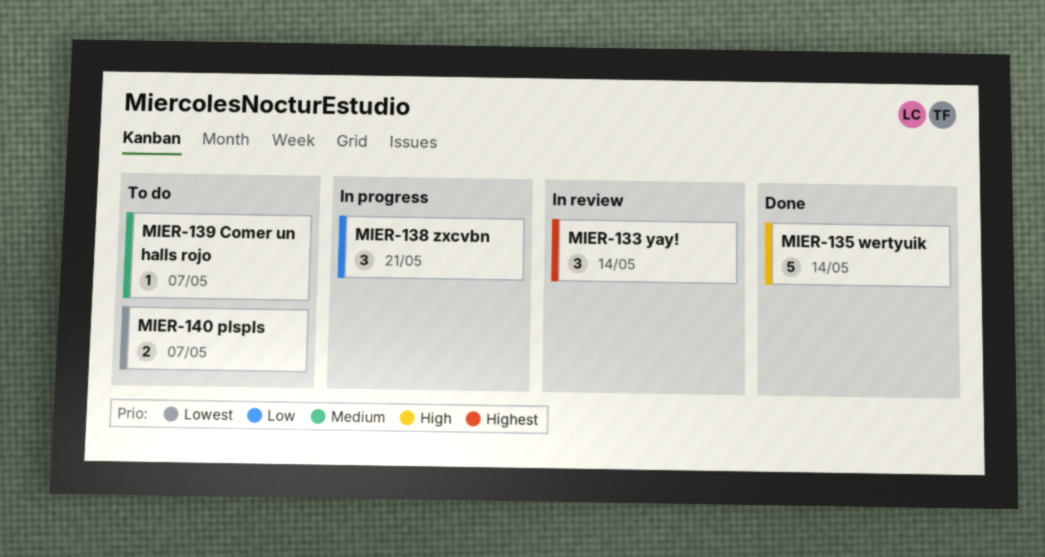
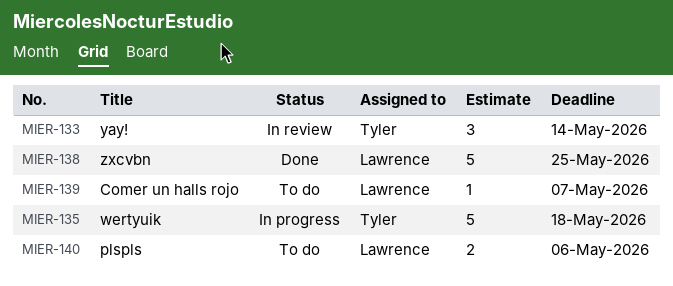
MIER-135, status: Done -> In progress
MIER-135, due: May 14 -> May 18
MIER-138, status: In progress -> Done
MIER-138, estimate: 3 -> 5
MIER-138, due: May 21 -> May 25
MIER-140, due: May 7 -> May 6

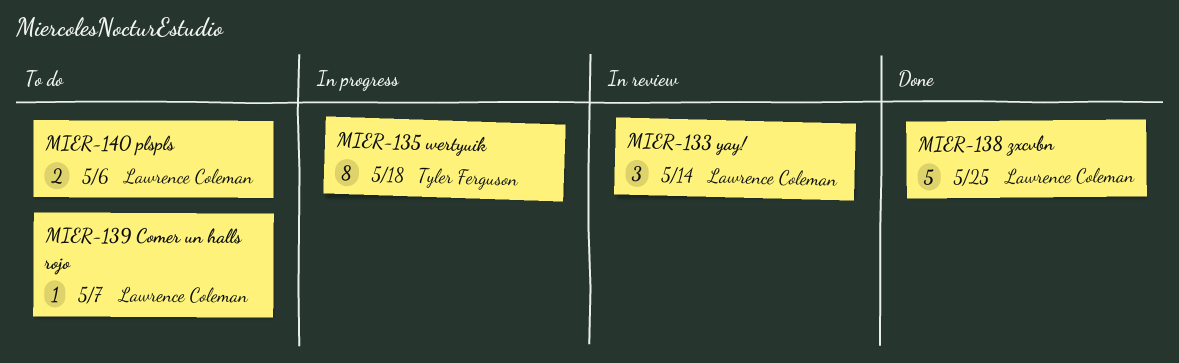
MIER-133, owner: Tyler Ferguson -> Lawrence Coleman
MIER-135, estimate: 5 -> 8

